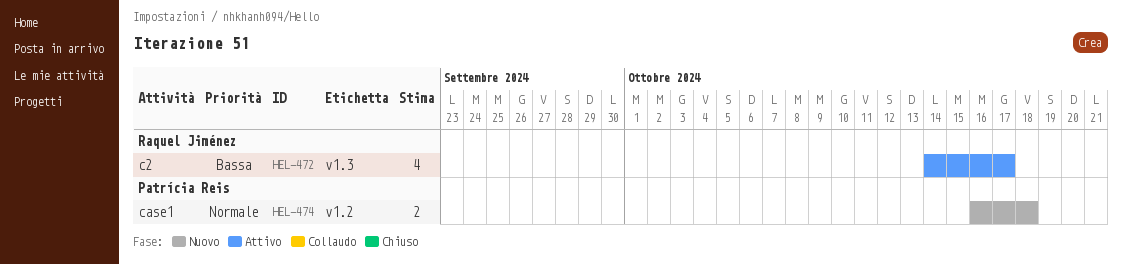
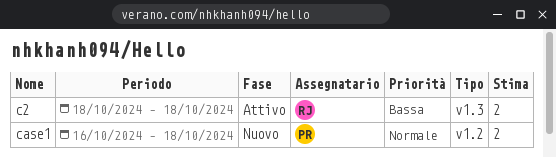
c2, estimate: 4 -> 2
c2, start: Oct 14 -> Oct 18
c2, due: Oct 17 -> Oct 18

